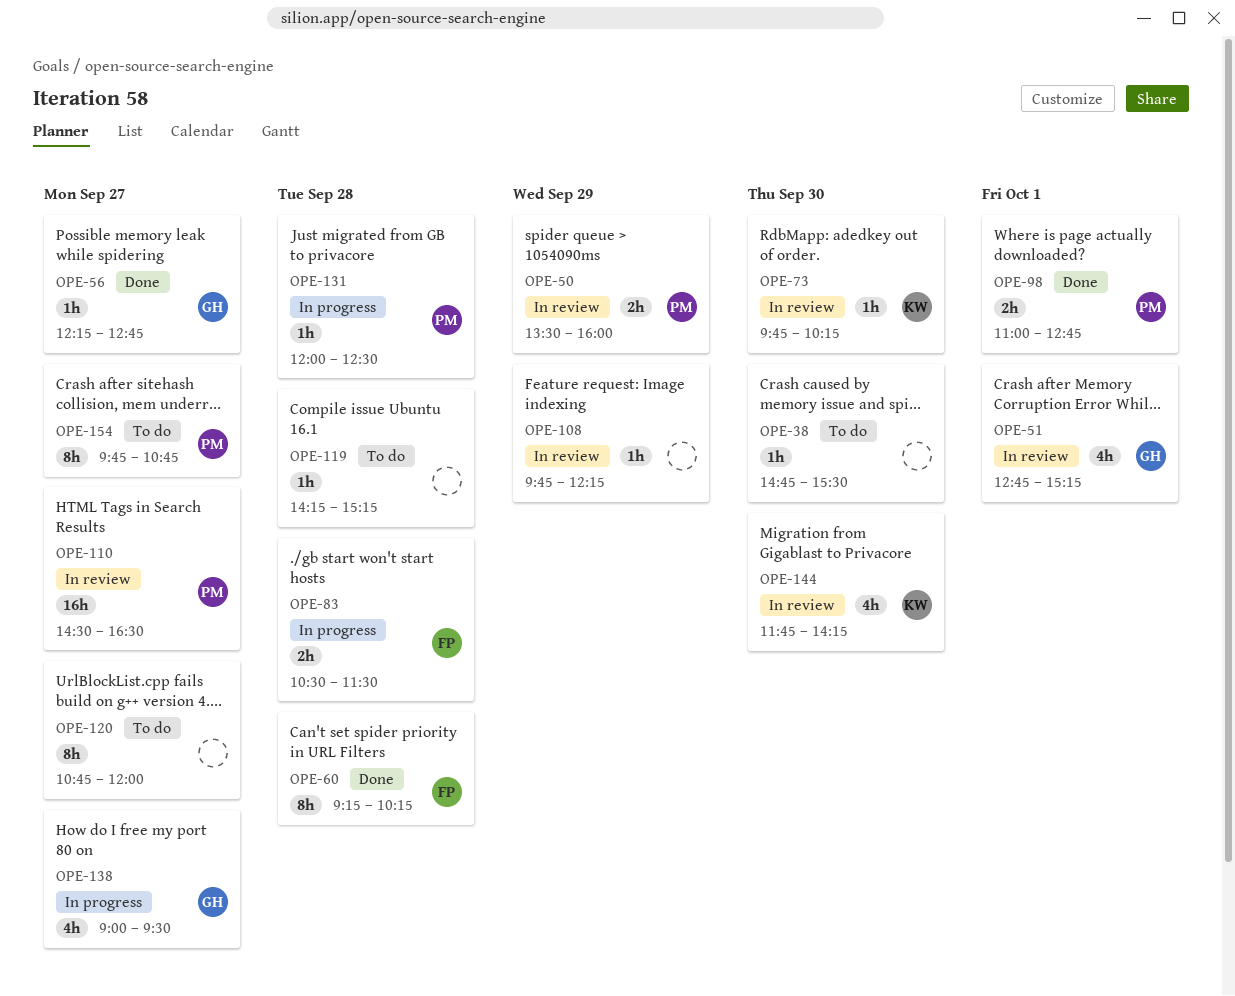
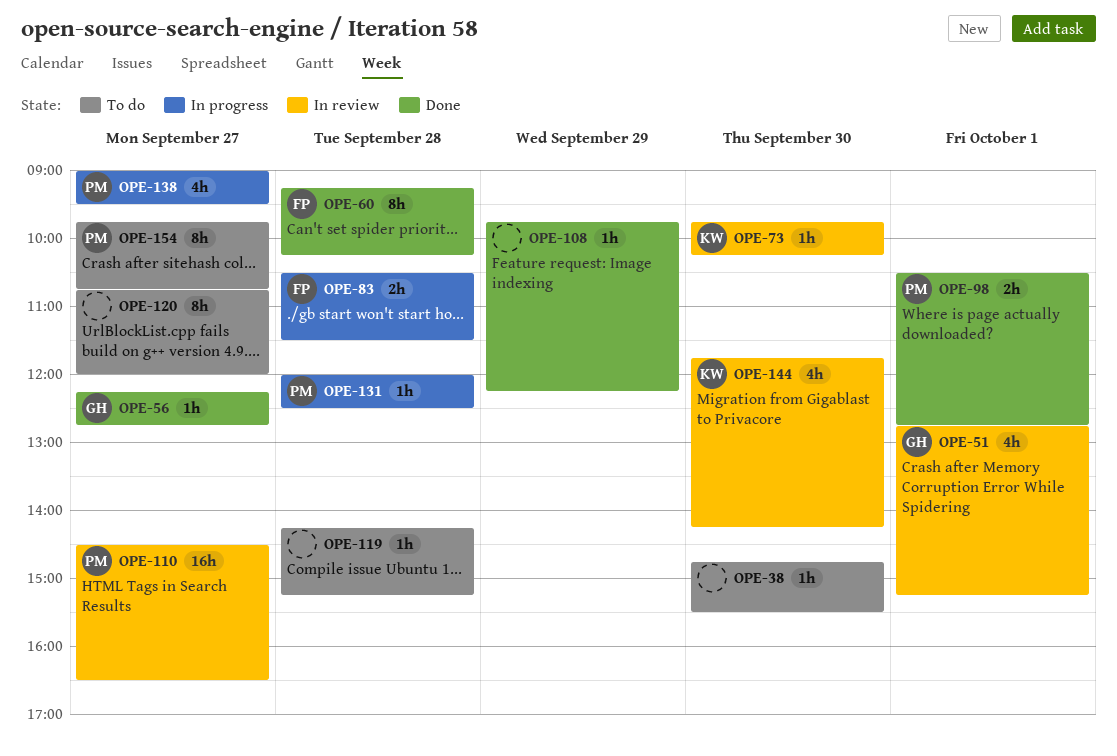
OPE-50: present -> none
OPE-98, begins: 11:00 -> 10:30
OPE-108, status: In review -> Done
OPE-138, owner: GH -> PM

